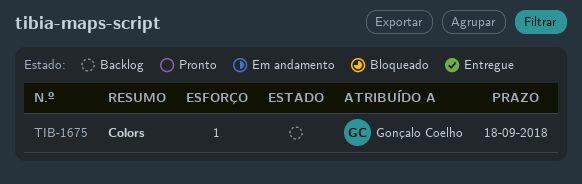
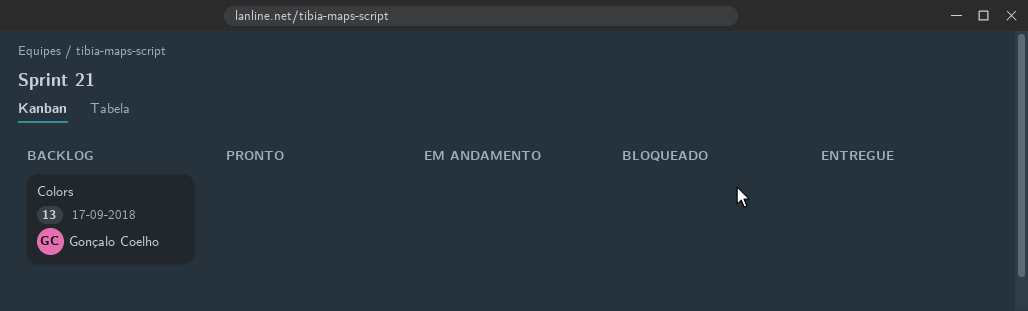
Colors, estimate: 1 -> 13
Colors, due: Sep 18 -> Sep 17

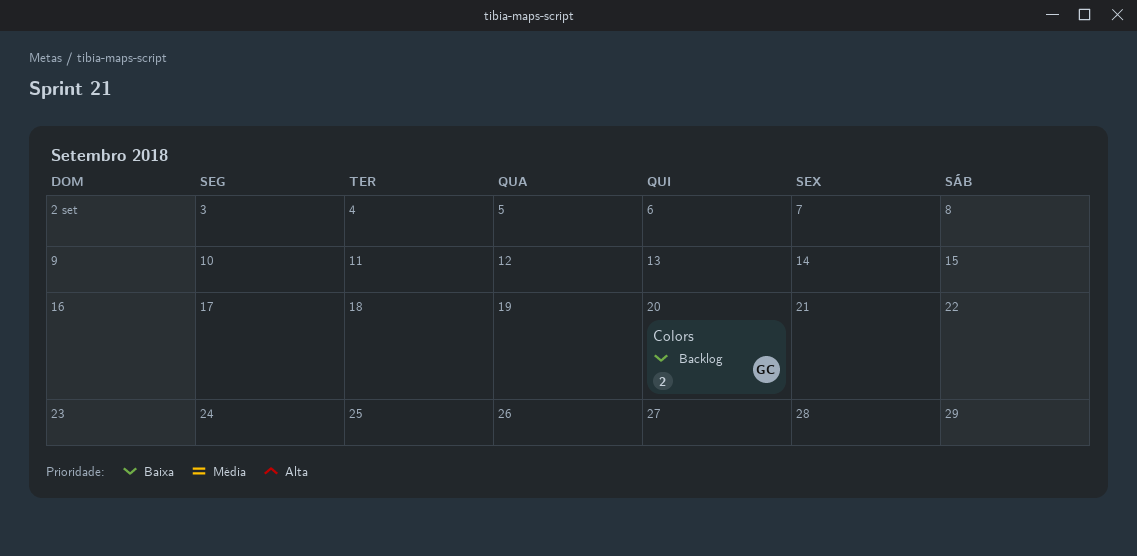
Colors, estimate: 13 -> 2
Colors, due: Sep 17 -> Sep 20

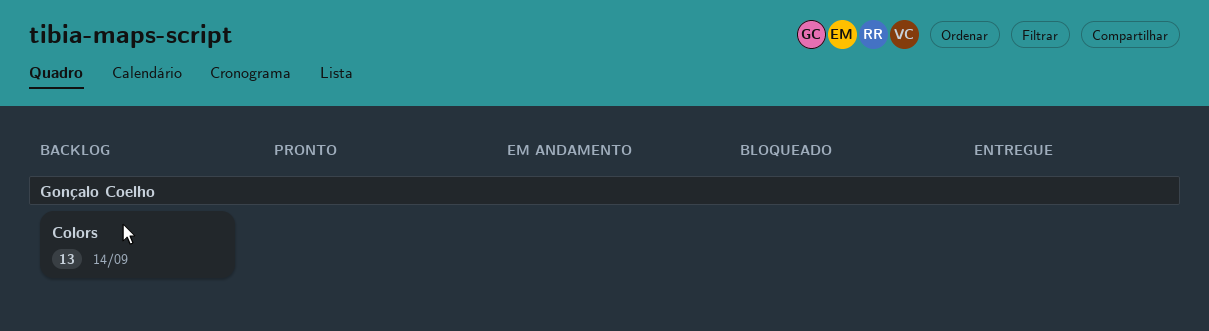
Colors, estimate: 2 -> 13
Colors, due: Sep 20 -> Sep 14

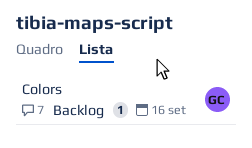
Colors, estimate: 13 -> 1
Colors, due: Sep 14 -> Sep 16

